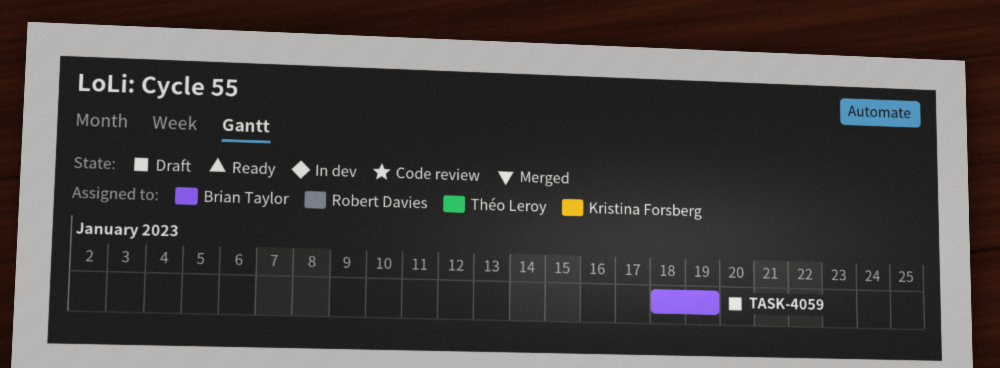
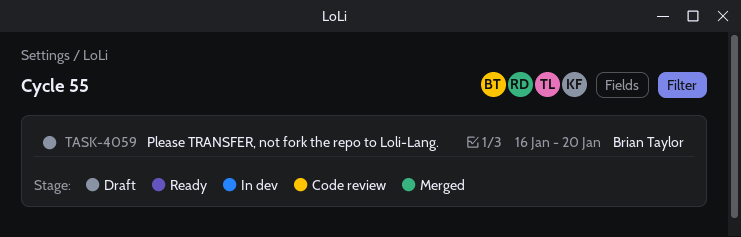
TASK-4059, start: Jan 18 -> Jan 16
TASK-4059, due: Jan 19 -> Jan 20

